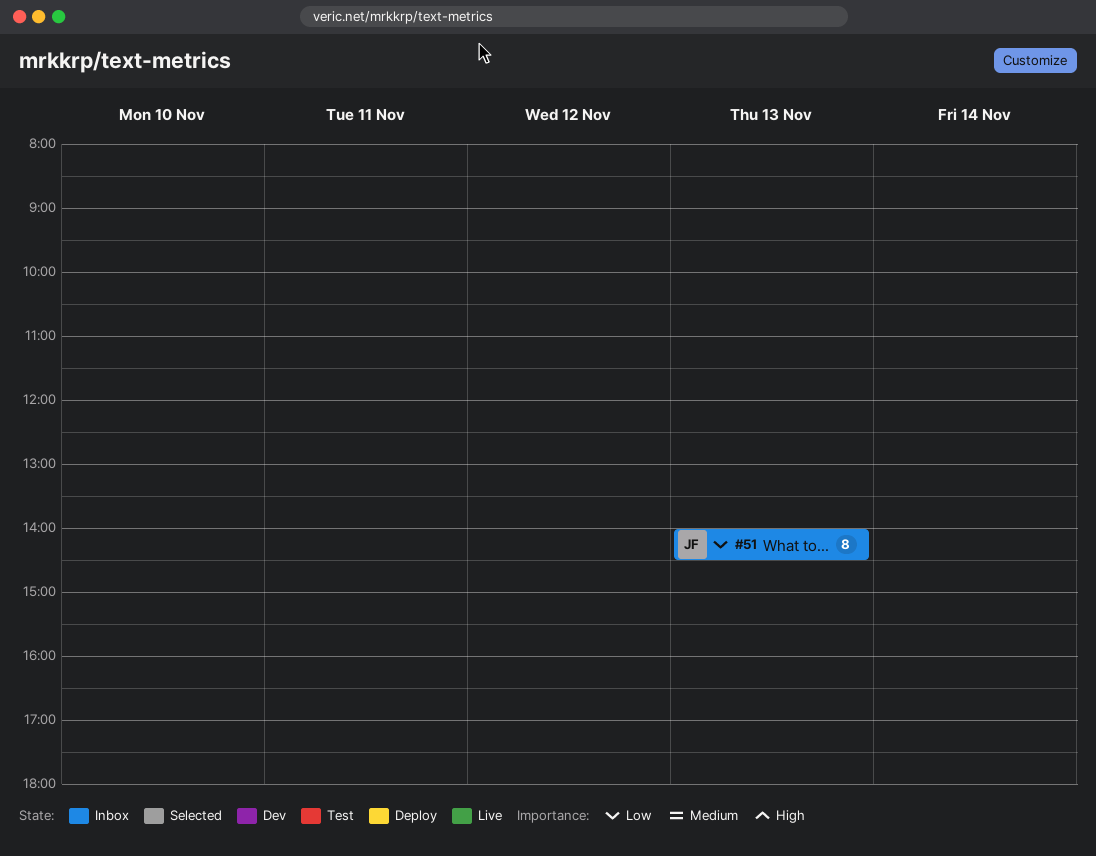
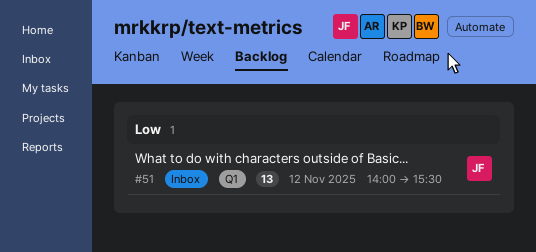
#51, estimate: 8 -> 13
#51, day: Nov 13 -> Nov 12
#51, ends: 14:30 -> 15:30

